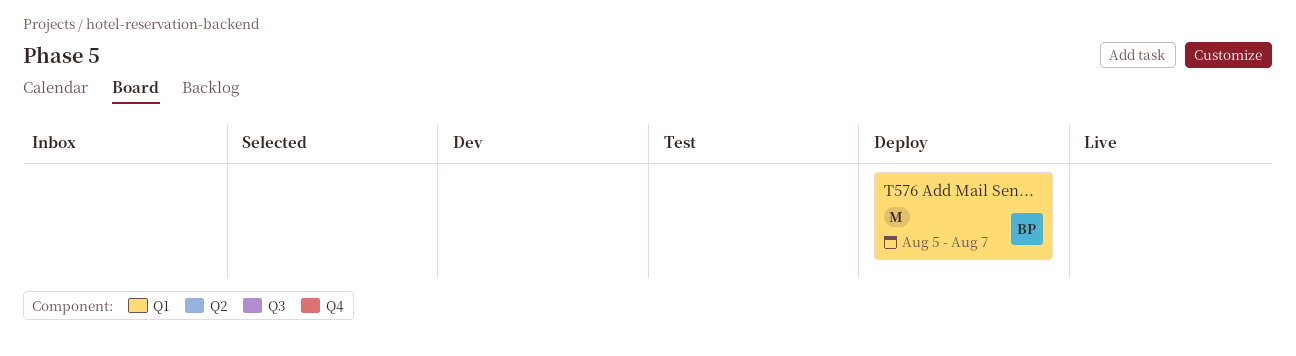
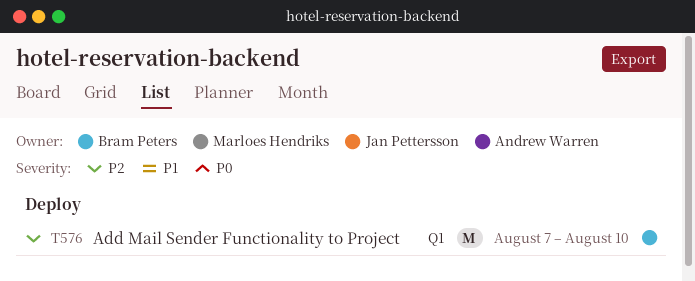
T576, start: Aug 5 -> Aug 7
T576, due: Aug 7 -> Aug 10

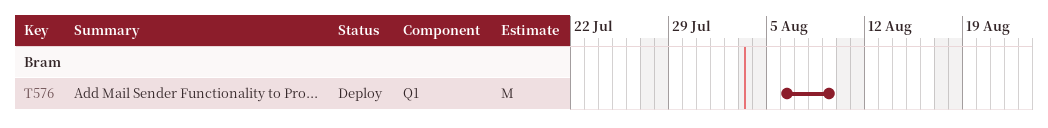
T576, start: Aug 7 -> Aug 6
T576, due: Aug 10 -> Aug 9

